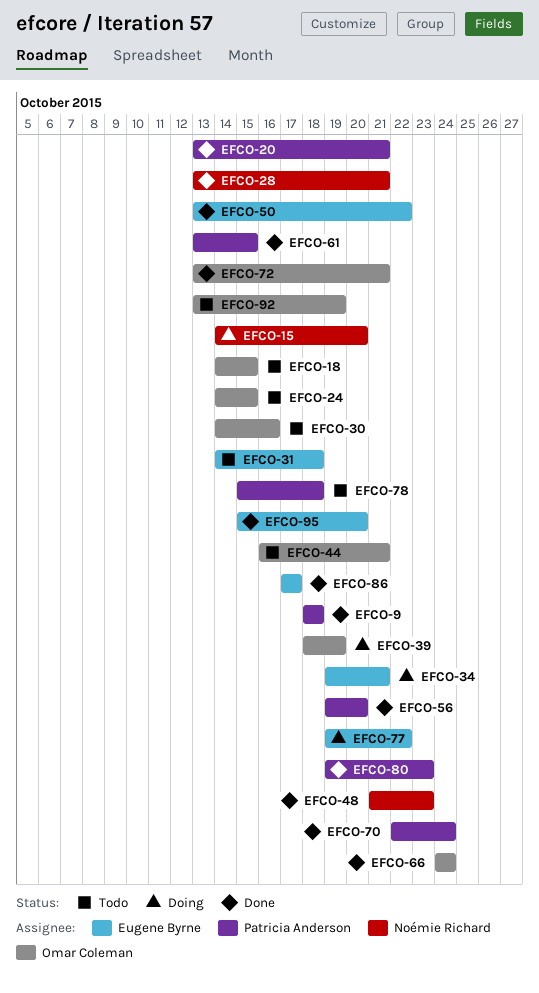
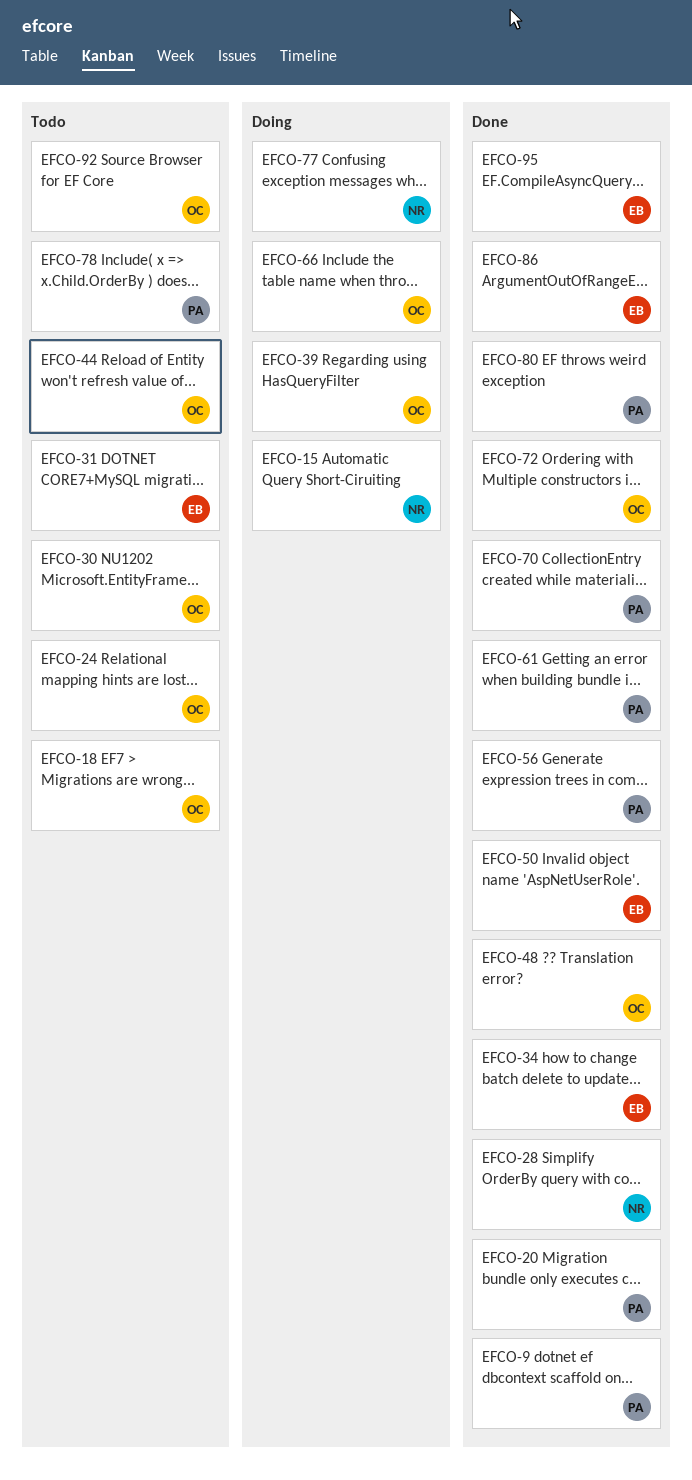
EFCO-34, status: Doing -> Done
EFCO-48, owner: Noémie Richard -> Omar Coleman
EFCO-66, status: Done -> Doing
EFCO-77, owner: Eugene Byrne -> Noémie Richard

